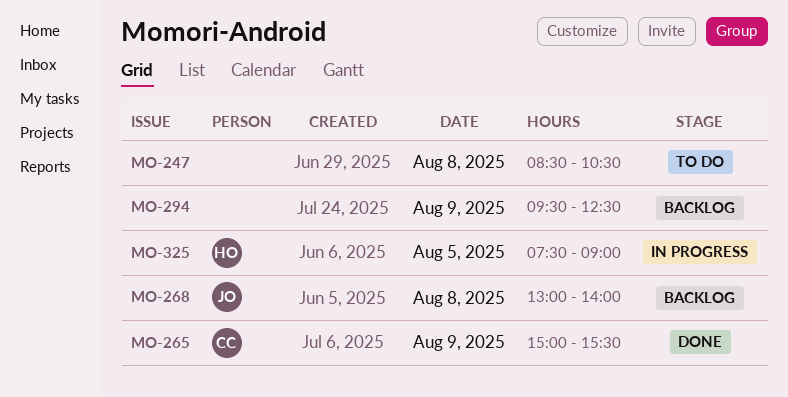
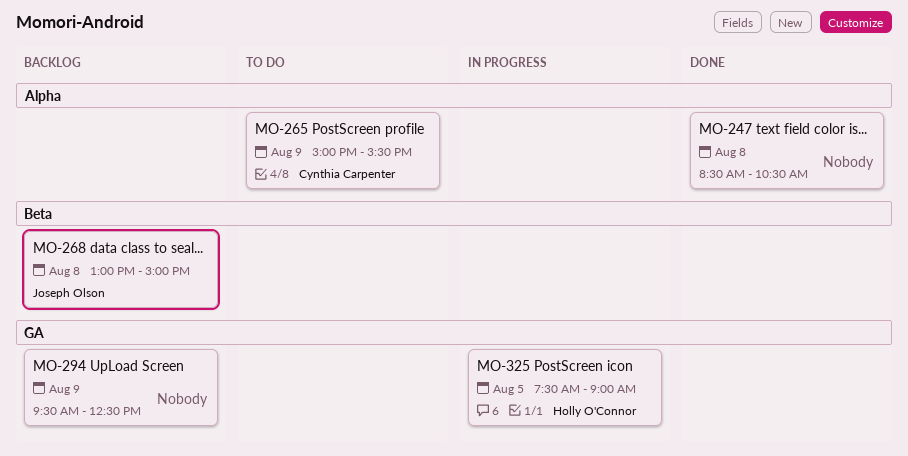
MO-247, status: To do -> Done
MO-265, status: Done -> To do
MO-268, ends: 14:00 -> 15:00

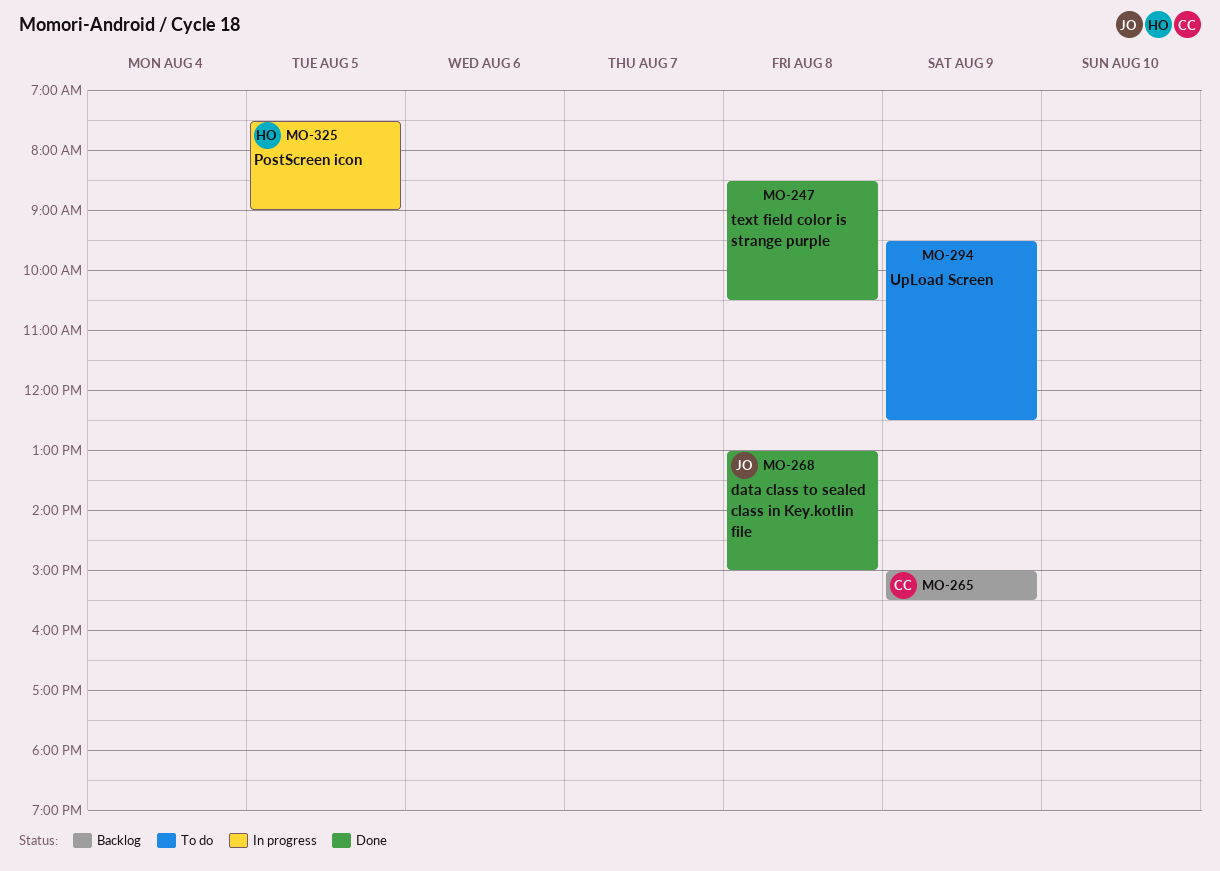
MO-265, status: To do -> Backlog
MO-268, status: Backlog -> Done
MO-294, status: Backlog -> To do

